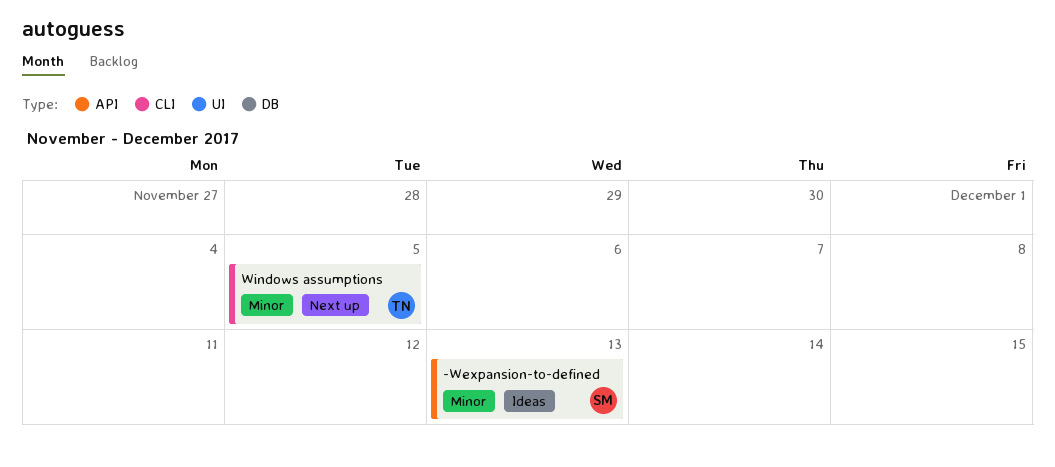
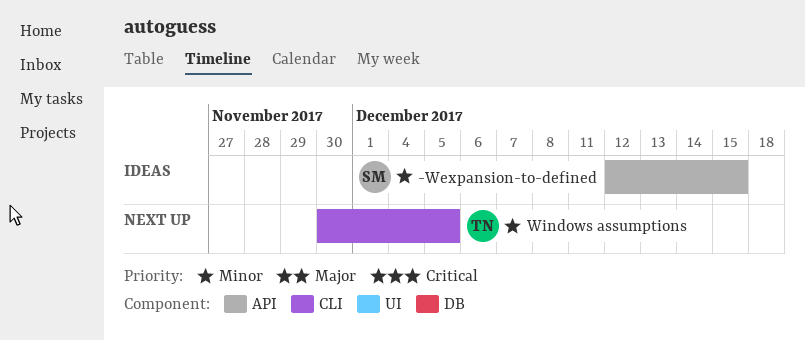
-Wexpansion-to-defined, due: Dec 13 -> Dec 15

